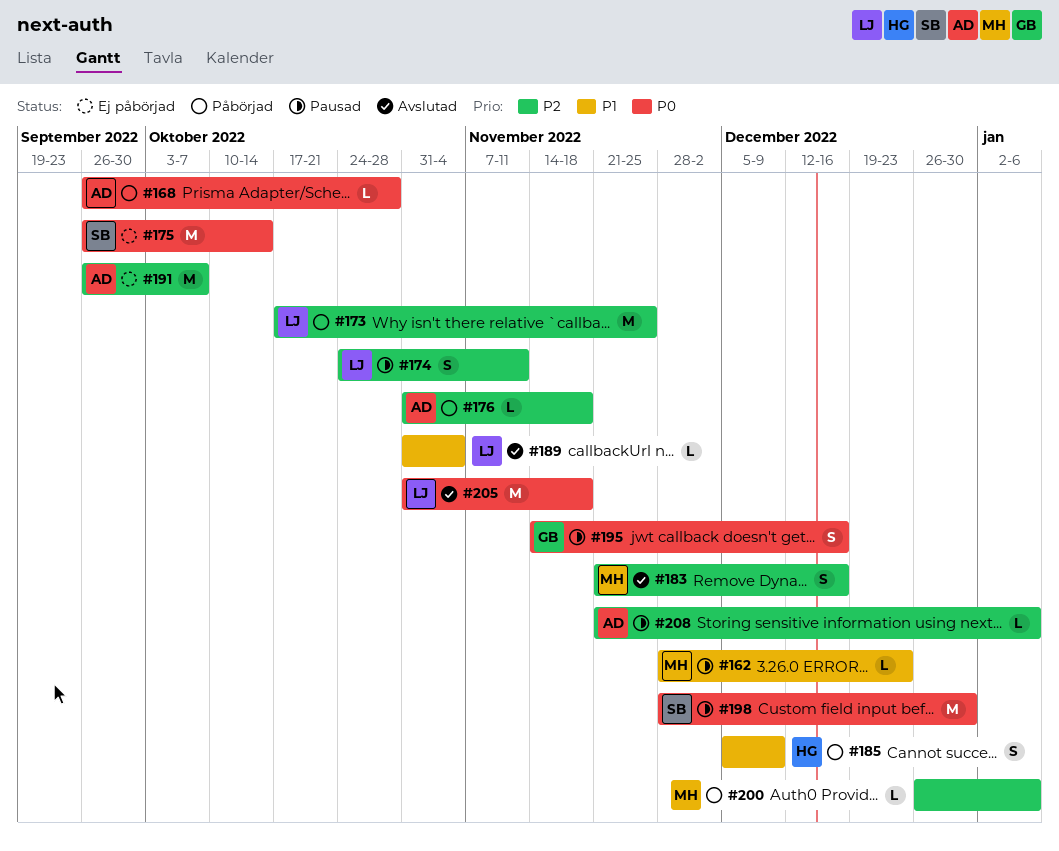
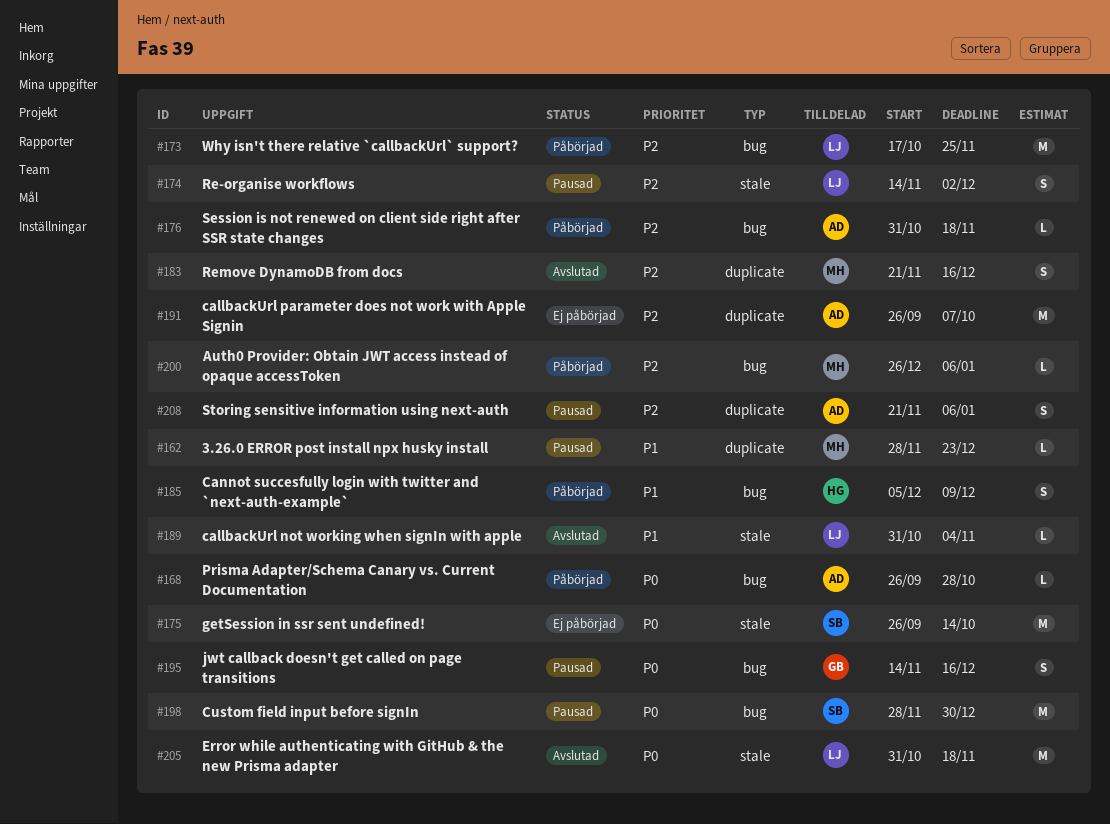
#174, start: Oct 24 -> Nov 14
#174, due: Nov 11 -> Dec 2
#208, estimate: L -> S

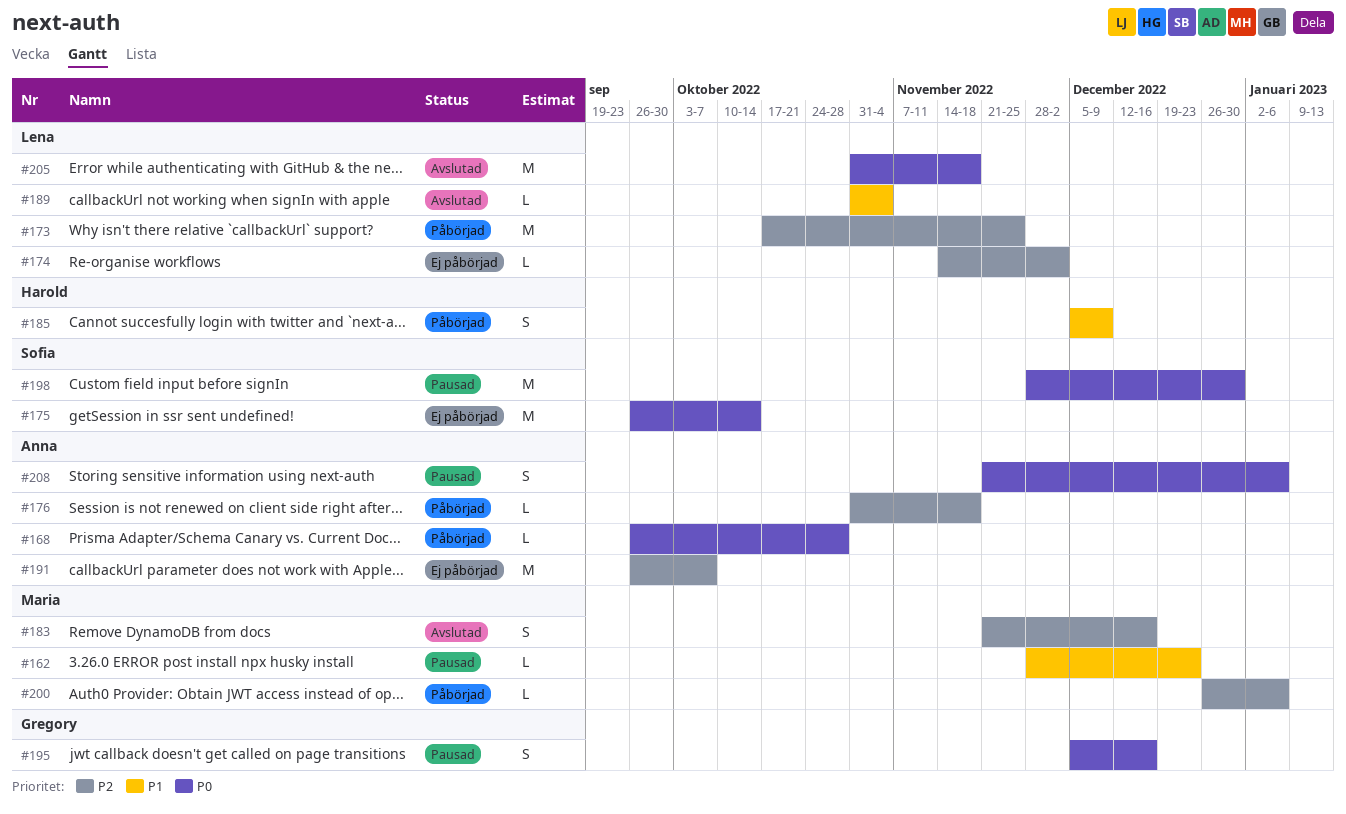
#174, status: Pausad -> Ej påbörjad
#174, estimate: S -> L
#195, start: Nov 14 -> Dec 5
#208, priority: P2 -> P0

